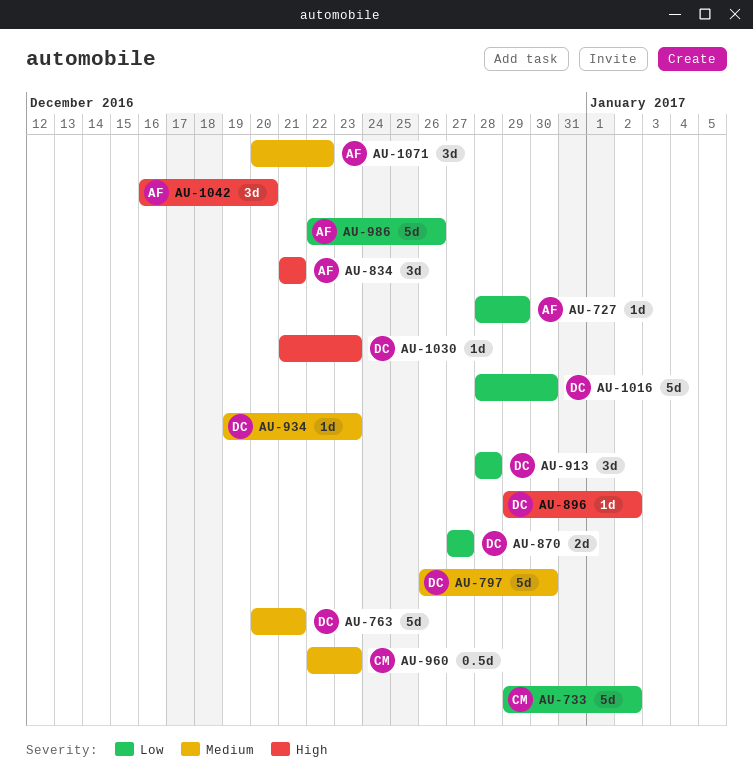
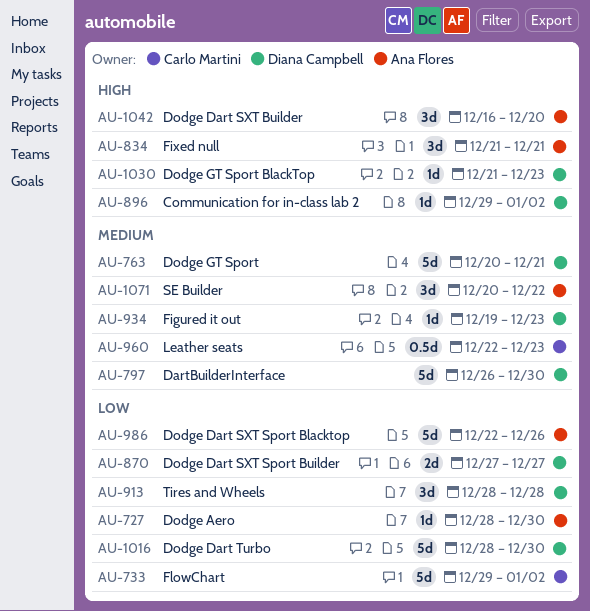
AU-727, due: Dec 29 -> Dec 30

